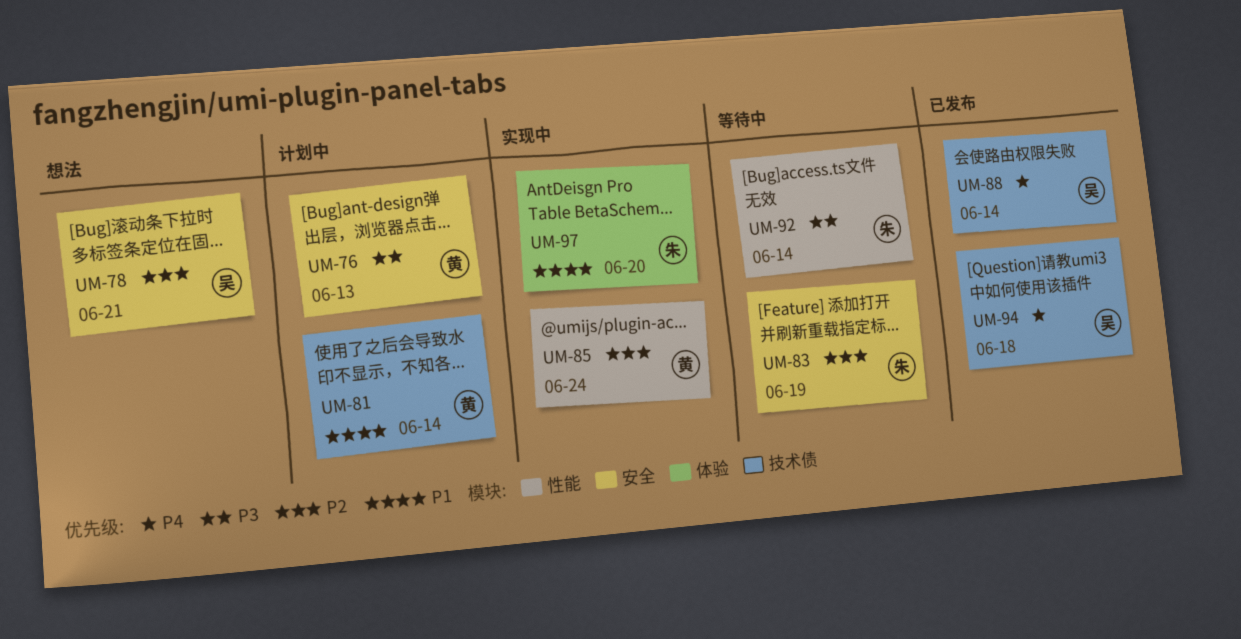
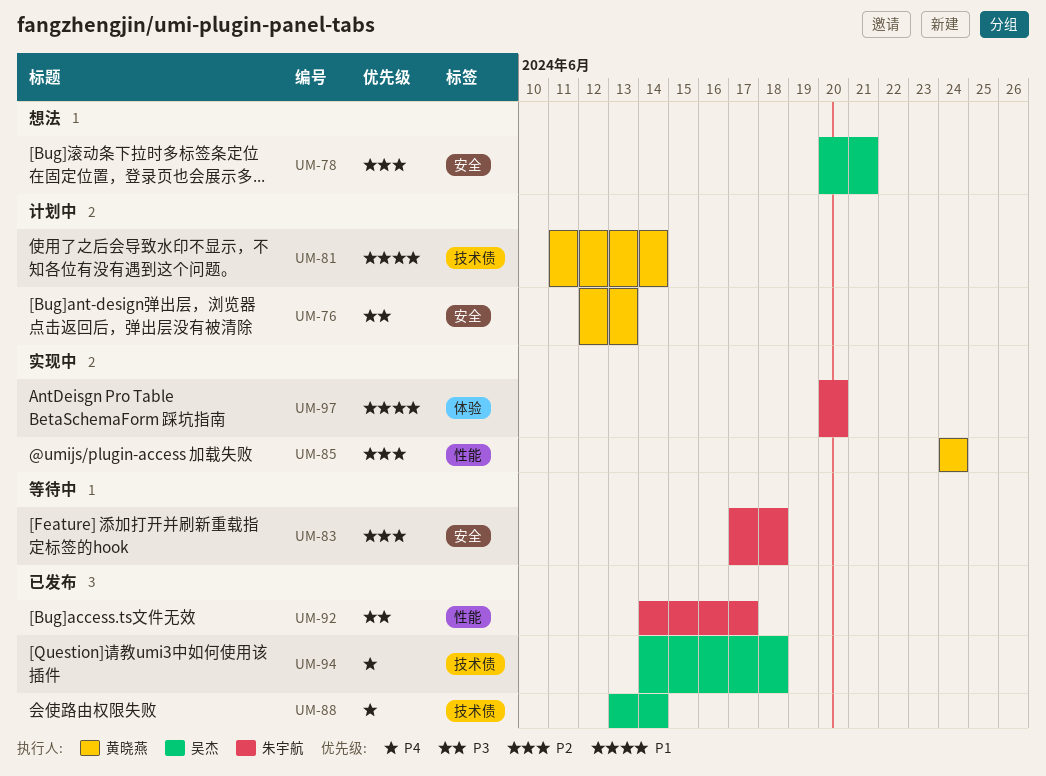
UM-83, due: Jun 19 -> Jun 18
UM-92, status: 等待中 -> 已发布
UM-92, due: Jun 14 -> Jun 17

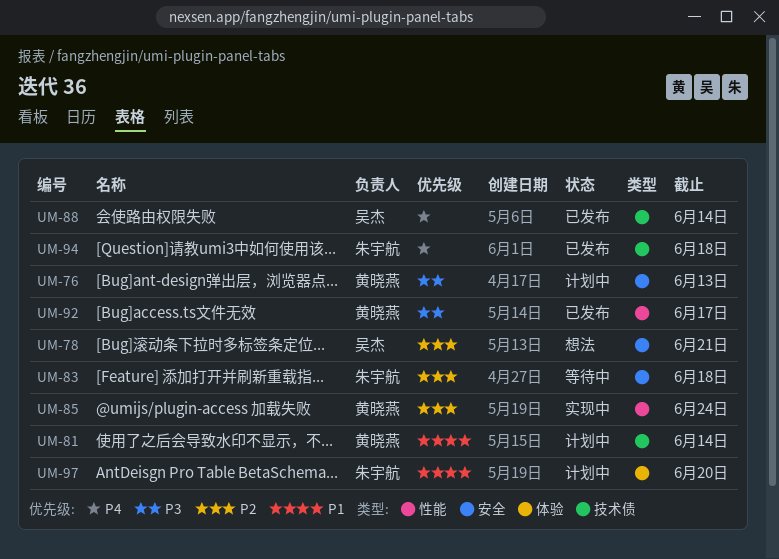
UM-92, owner: 朱宇航 -> 黄晓燕
UM-94, owner: 吴杰 -> 朱宇航
UM-97, status: 实现中 -> 计划中

